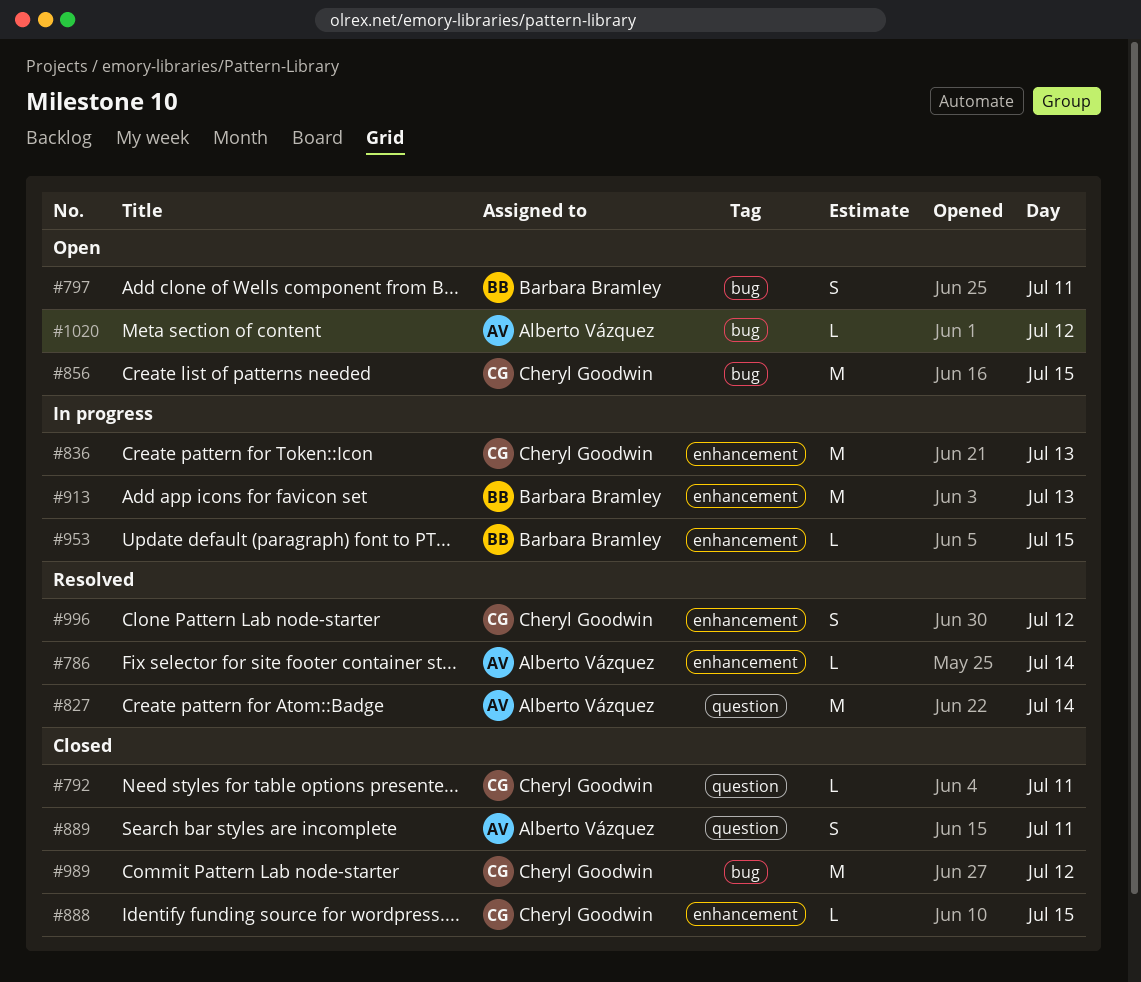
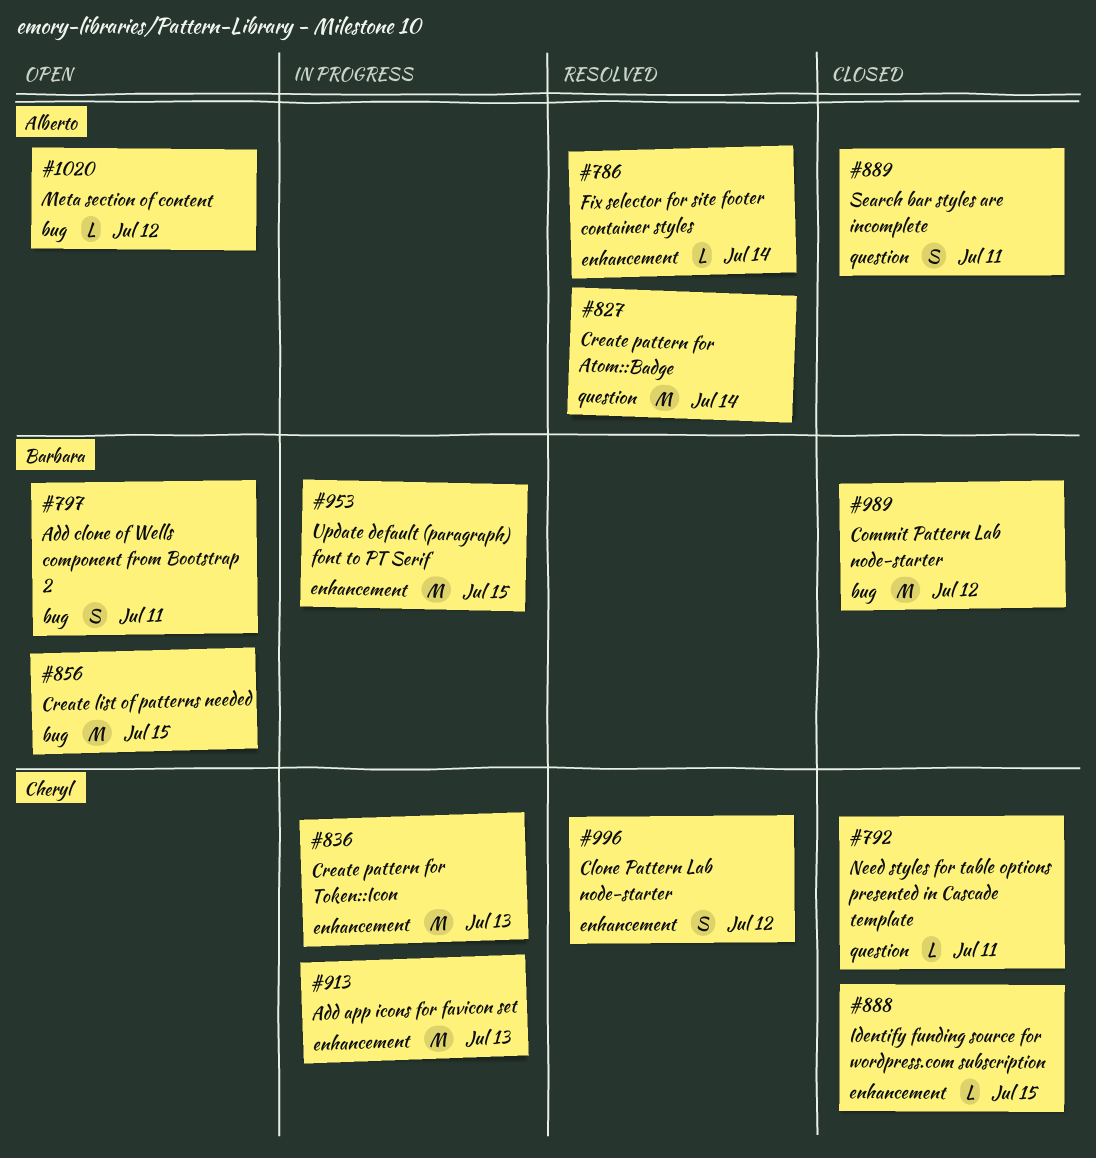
#856, owner: Cheryl Goodwin -> Barbara Bramley
#913, owner: Barbara Bramley -> Cheryl Goodwin
#953, estimate: L -> M
#989, owner: Cheryl Goodwin -> Barbara Bramley

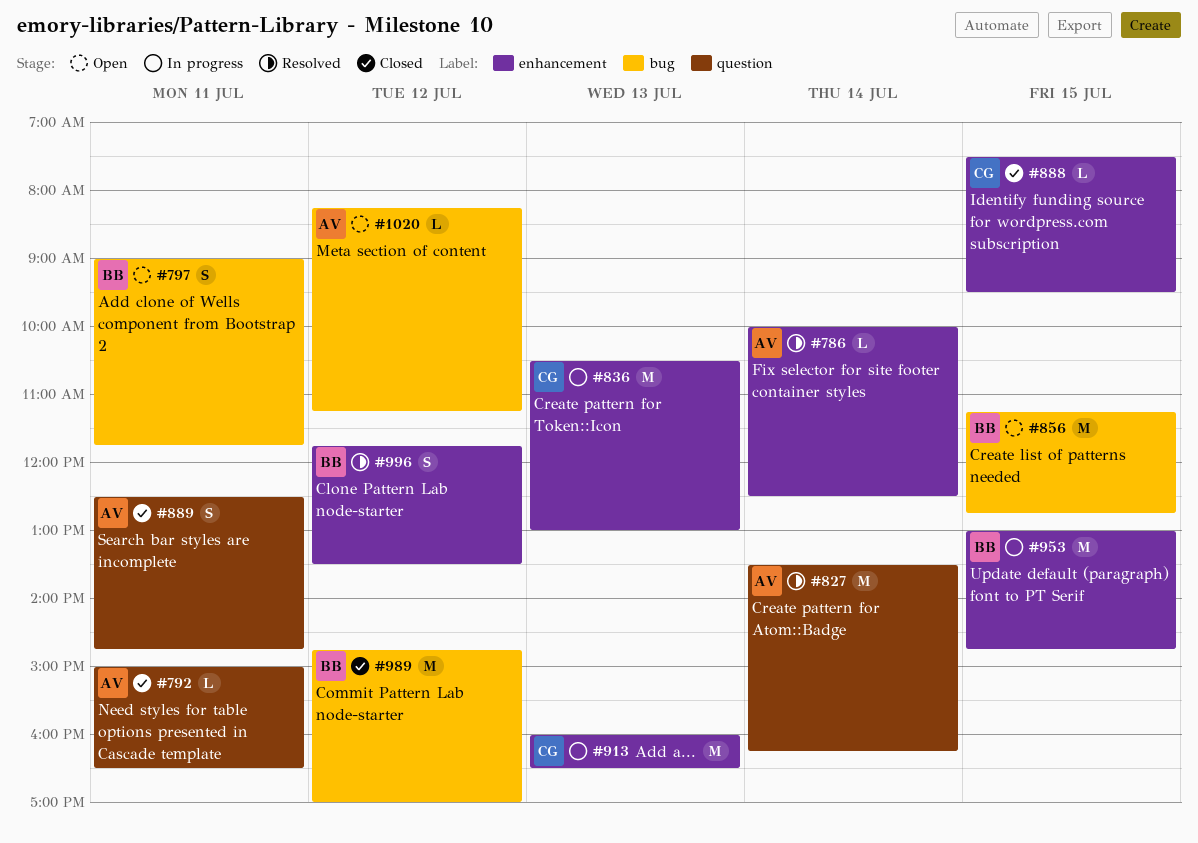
#792, owner: Cheryl -> Alberto
#996, owner: Cheryl -> Barbara

